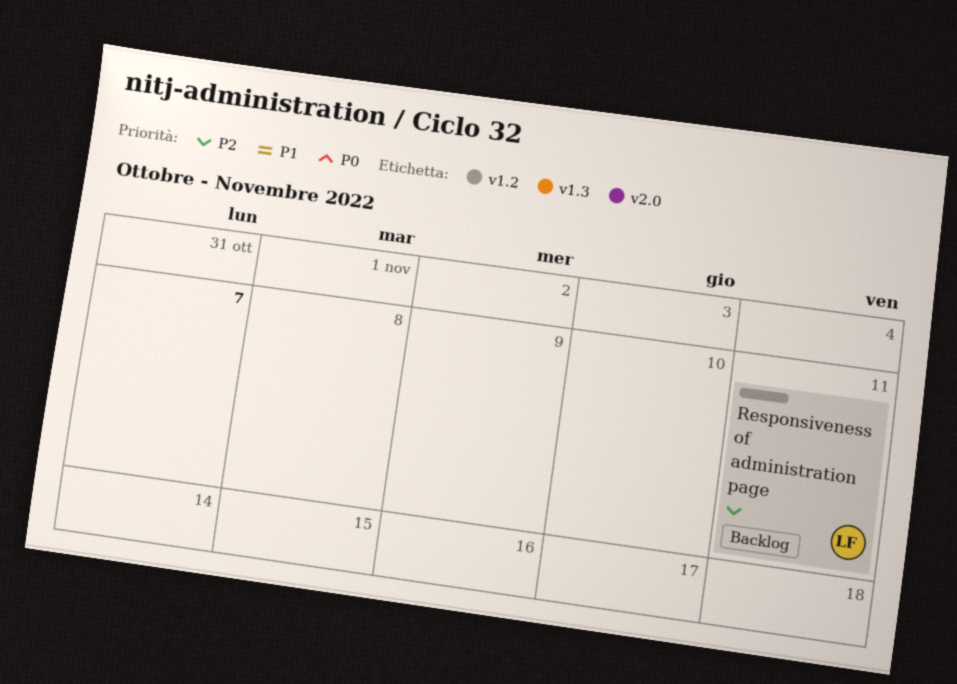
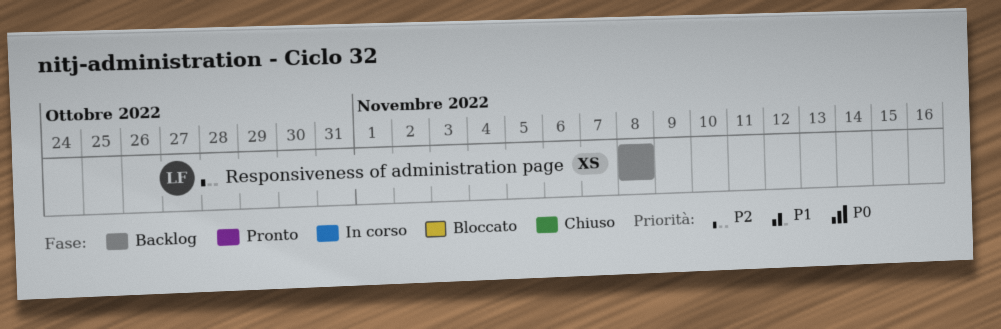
Responsiveness of administration page, due: Nov 11 -> Nov 8

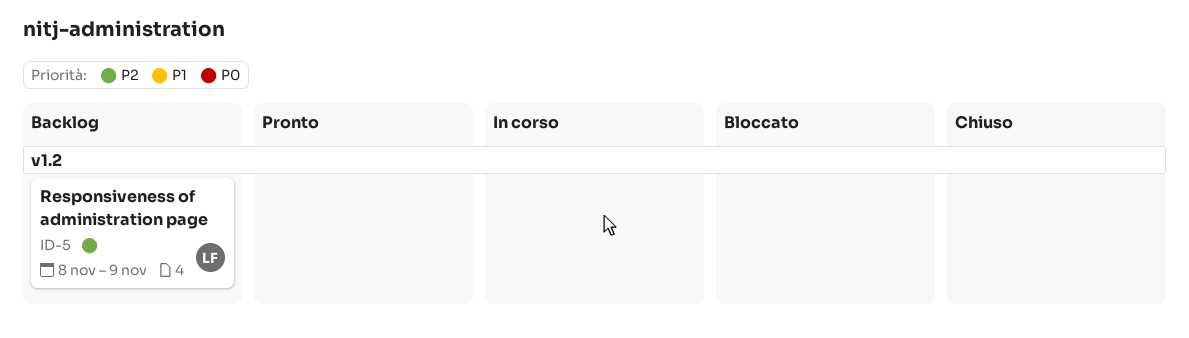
Responsiveness of administration page, due: Nov 8 -> Nov 9

